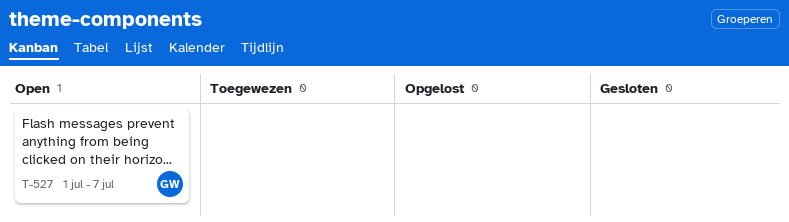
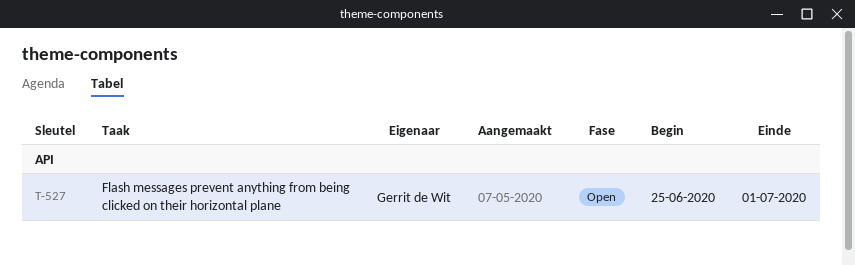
T-527, start: Jul 1 -> Jun 25
T-527, due: Jul 7 -> Jul 1

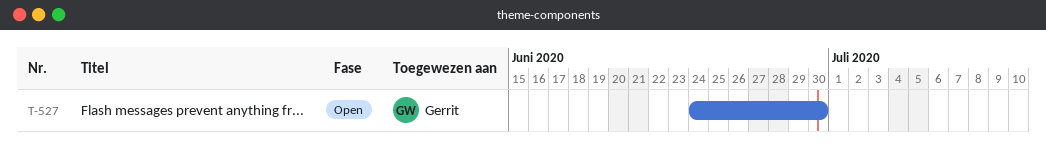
T-527, start: Jun 25 -> Jun 24
T-527, due: Jul 1 -> Jun 30

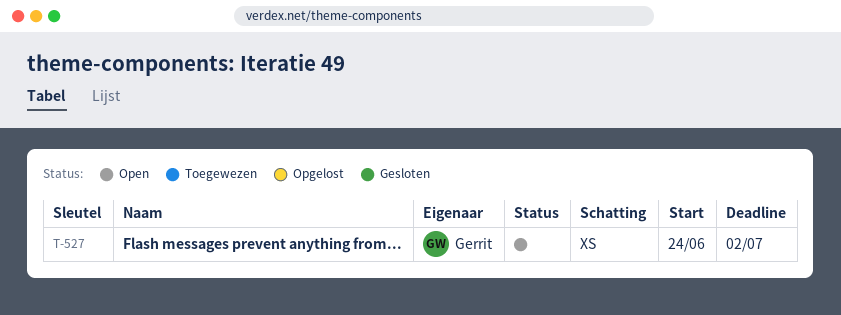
T-527, due: Jun 30 -> Jul 2

